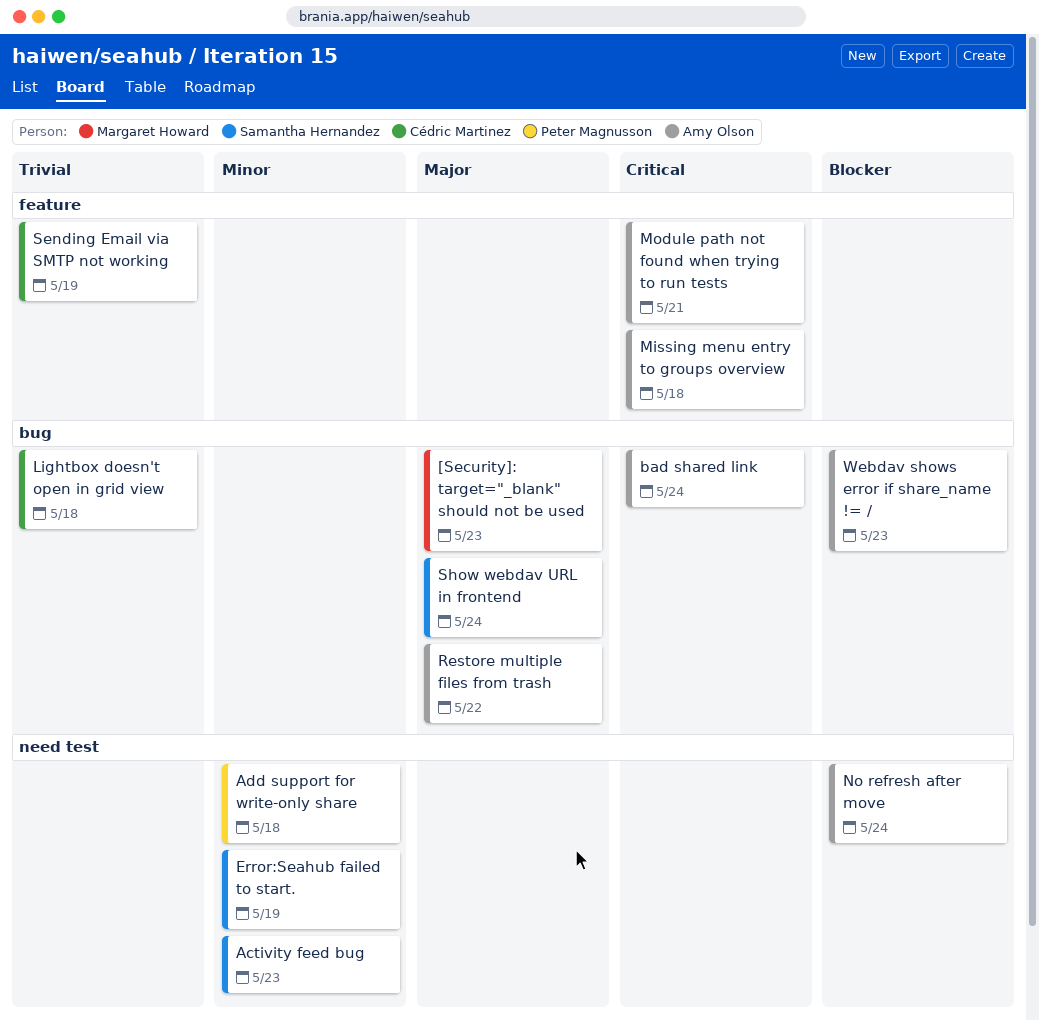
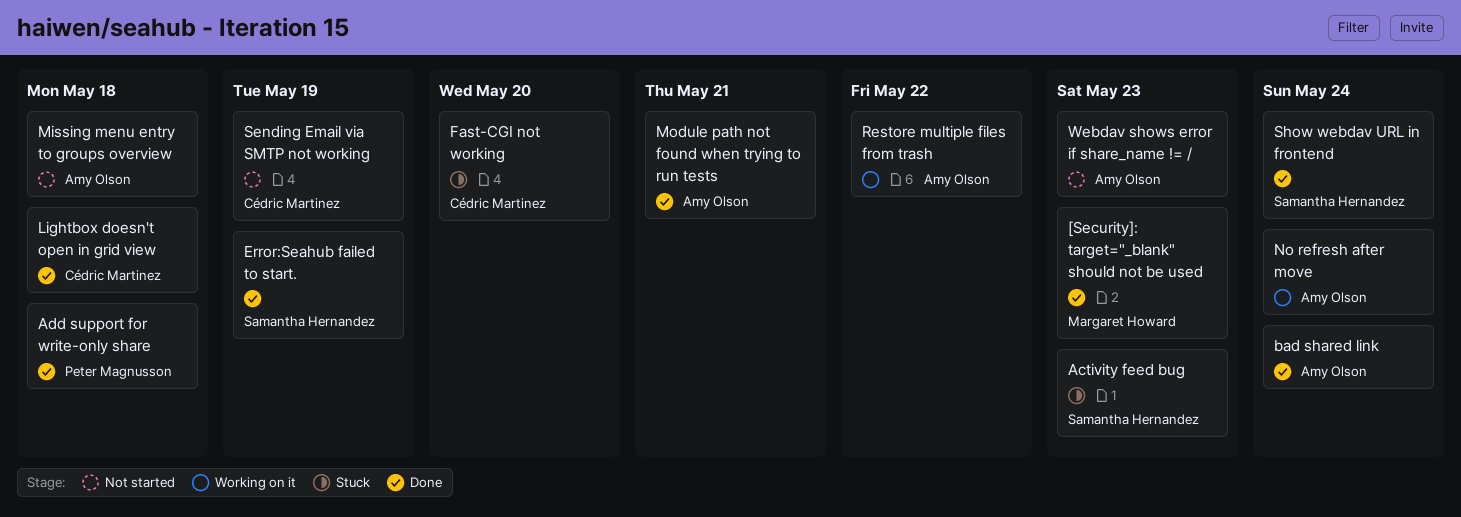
Fast-CGI not working: none -> present

